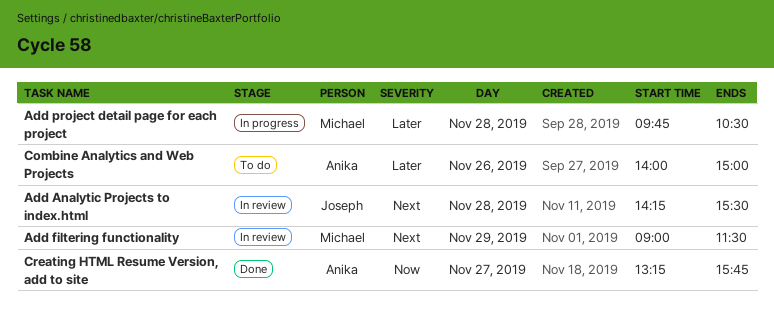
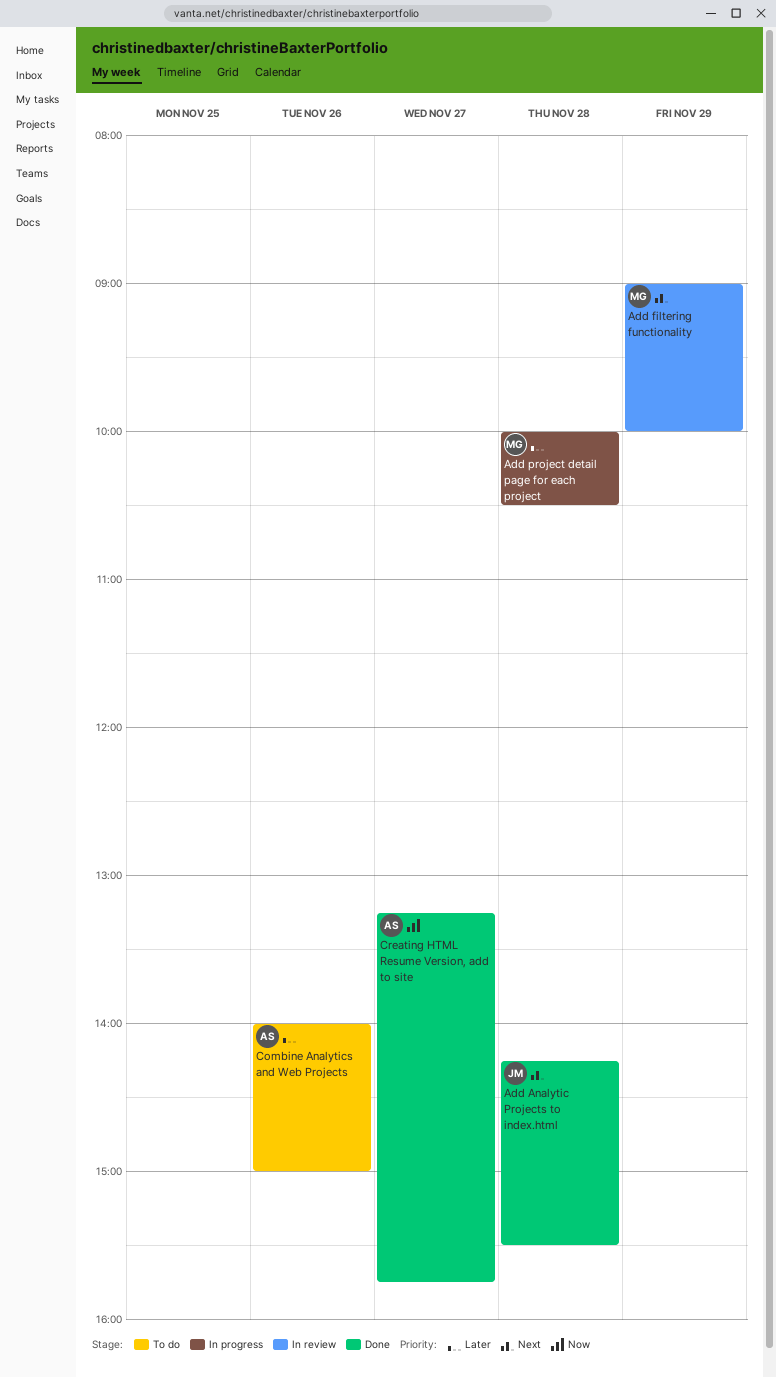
Add Analytic Projects to index.html, status: In review -> Done
Add filtering functionality, ends: 11:30 -> 10:00
Add project detail page for each project, begins: 09:45 -> 10:00

